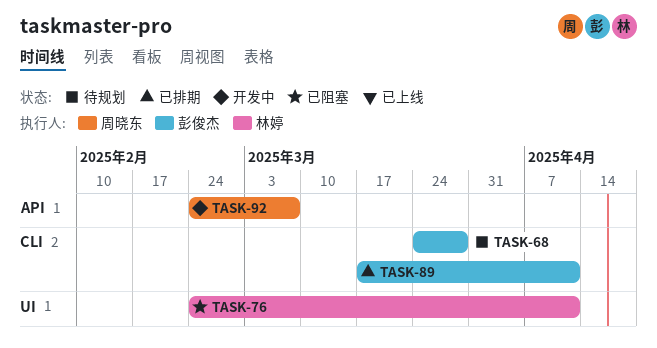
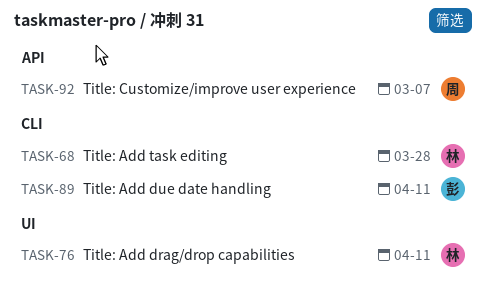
TASK-68, owner: 彭俊杰 -> 林婷

